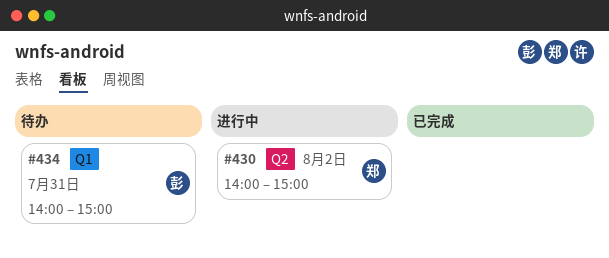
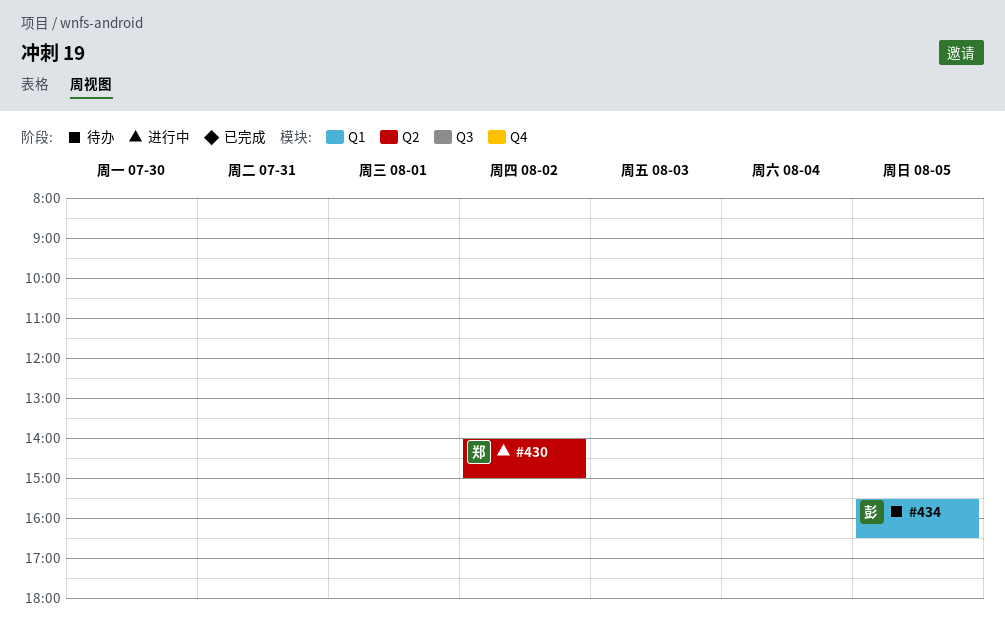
#434, day: Jul 31 -> Aug 5
#434, begins: 14:00 -> 15:30
#434, ends: 15:00 -> 16:30

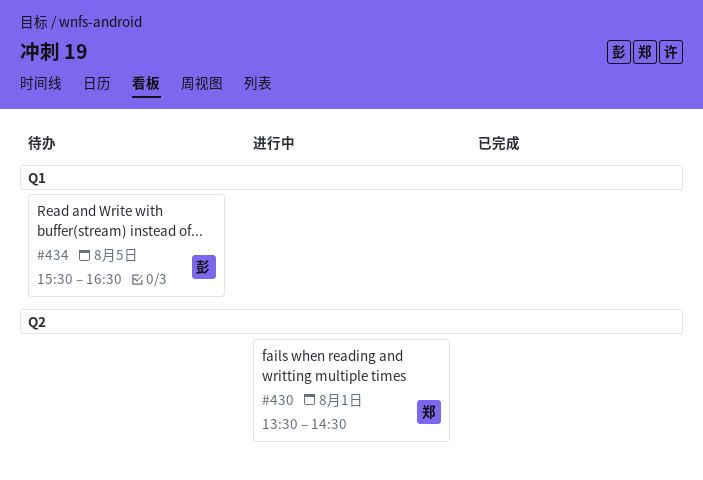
#430, day: Aug 2 -> Aug 1
#430, begins: 14:00 -> 13:30
#430, ends: 15:00 -> 14:30

